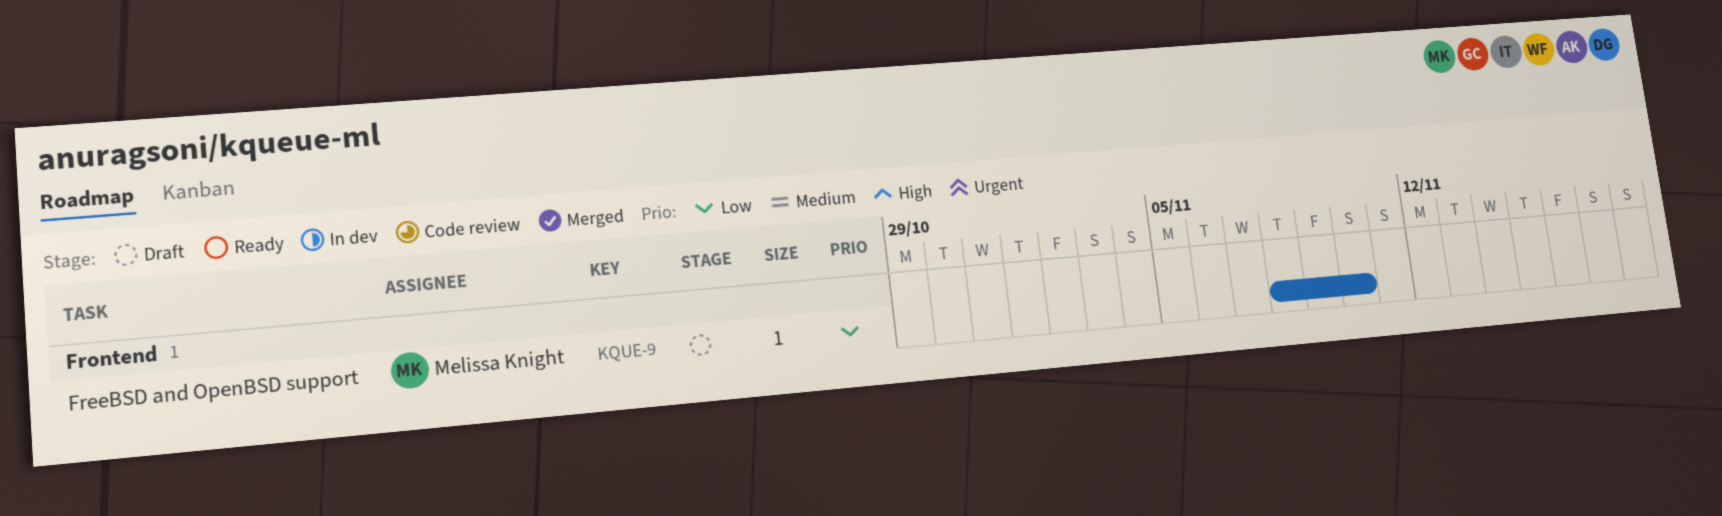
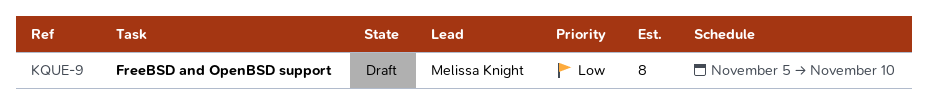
KQUE-9, estimate: 1 -> 8
KQUE-9, start: Nov 8 -> Nov 5

